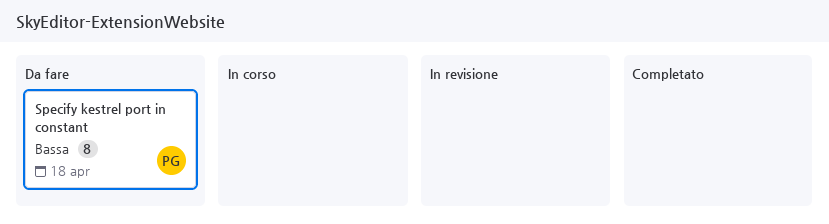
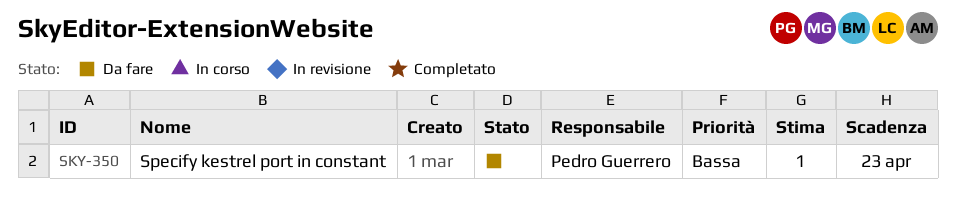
Specify kestrel port in constant, estimate: 8 -> 1
Specify kestrel port in constant, due: Apr 18 -> Apr 23

